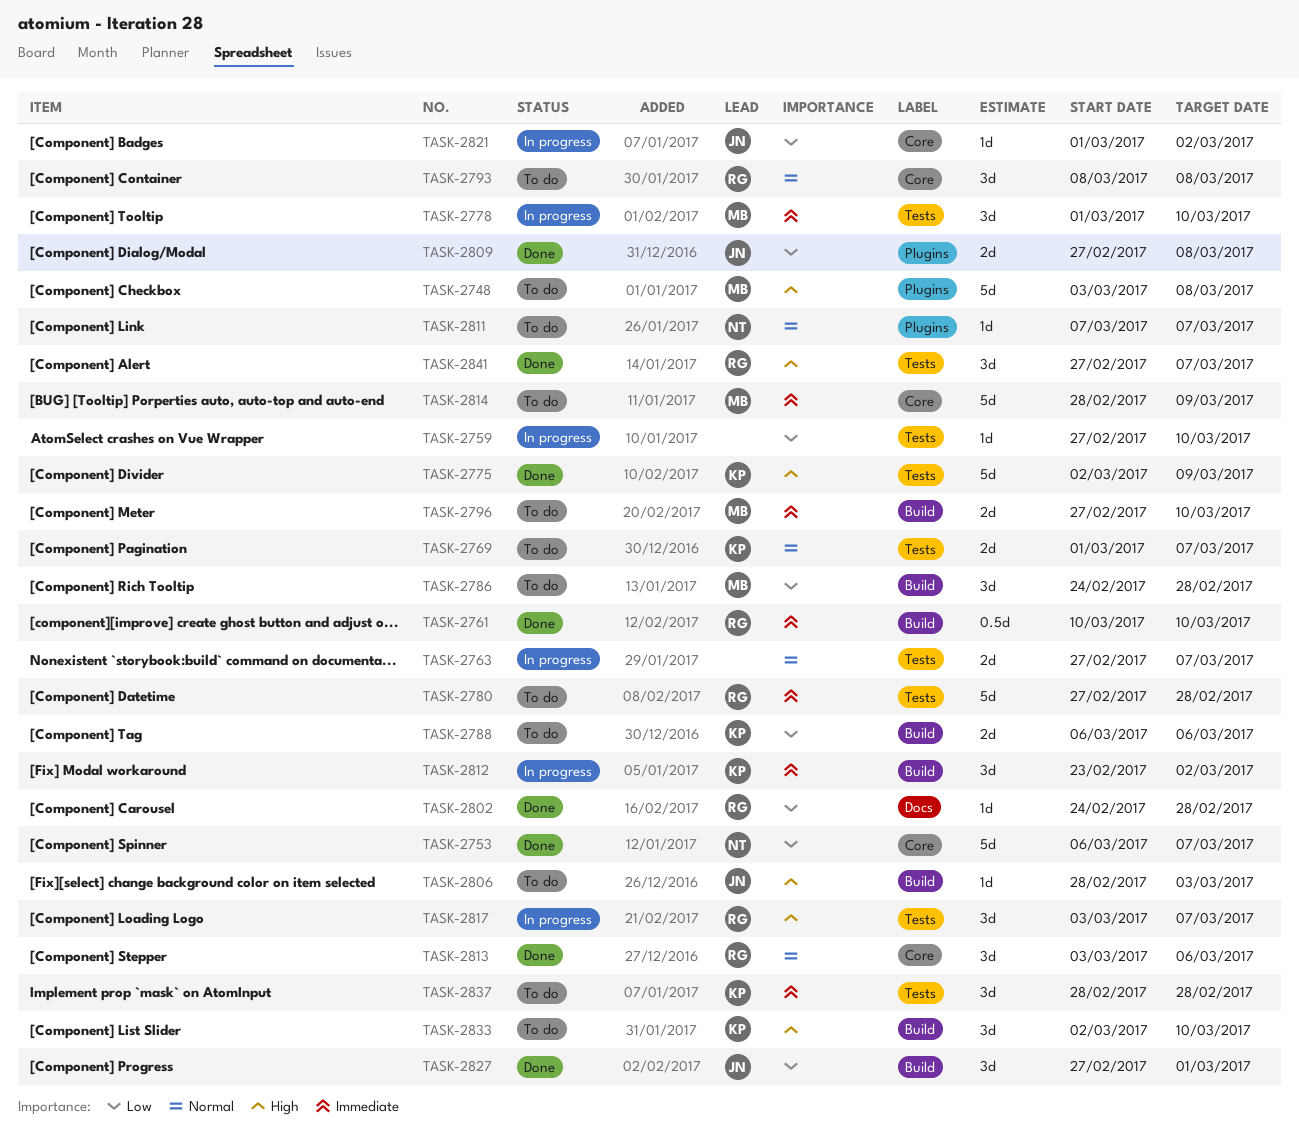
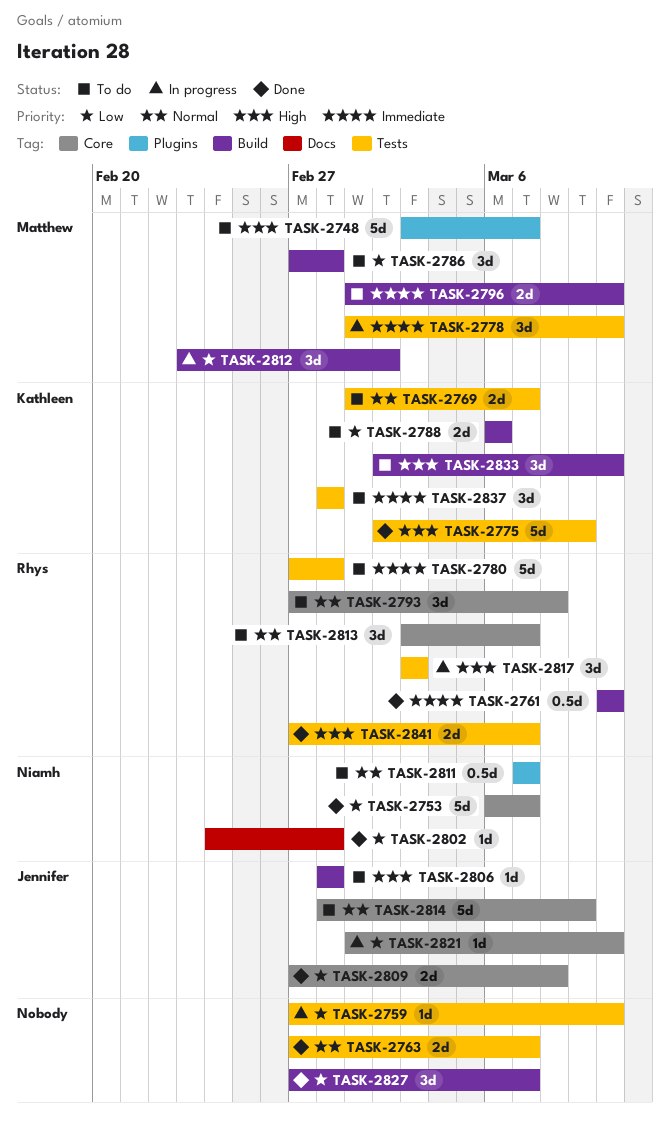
TASK-2748, due: Mar 8 -> Mar 7
TASK-2763, status: In progress -> Done
TASK-2786, start: Feb 24 -> Feb 27
TASK-2793, start: Mar 8 -> Feb 27
TASK-2796, start: Feb 27 -> Mar 1
TASK-2802, owner: Rhys -> Niamh
TASK-2806, due: Mar 3 -> Feb 28
TASK-2809, label: Plugins -> Core
TASK-2811, estimate: 1d -> 0.5d
TASK-2812, owner: Kathleen -> Matthew
TASK-2812, priority: Immediate -> Low
TASK-2813, status: Done -> To do
TASK-2813, due: Mar 6 -> Mar 7
TASK-2814, owner: Matthew -> Jennifer
TASK-2814, priority: Immediate -> Normal
TASK-2817, due: Mar 7 -> Mar 3
TASK-2821, due: Mar 2 -> Mar 10
TASK-2827, owner: Jennifer -> none
TASK-2827, due: Mar 1 -> Mar 7
TASK-2841, estimate: 3d -> 2d

